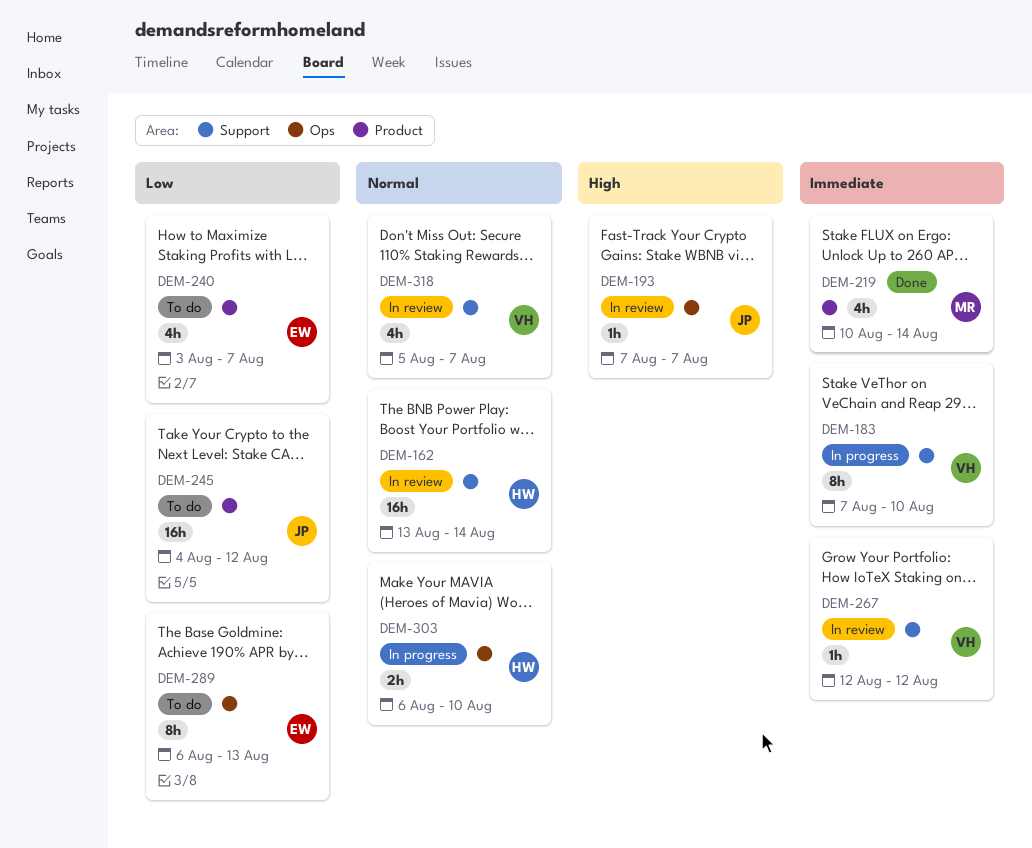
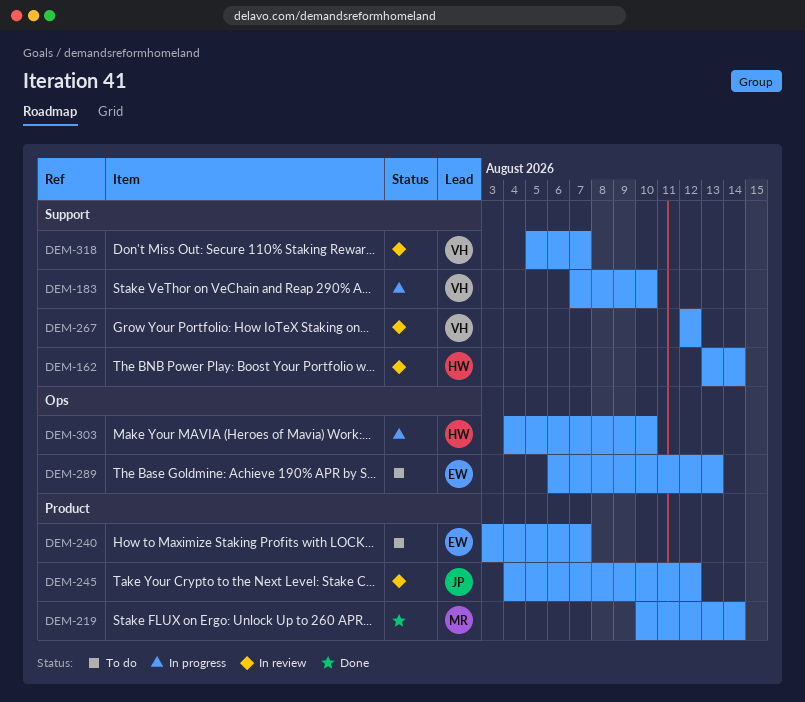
DEM-193: present -> none
DEM-245, status: To do -> In review
DEM-303, start: Aug 6 -> Aug 4

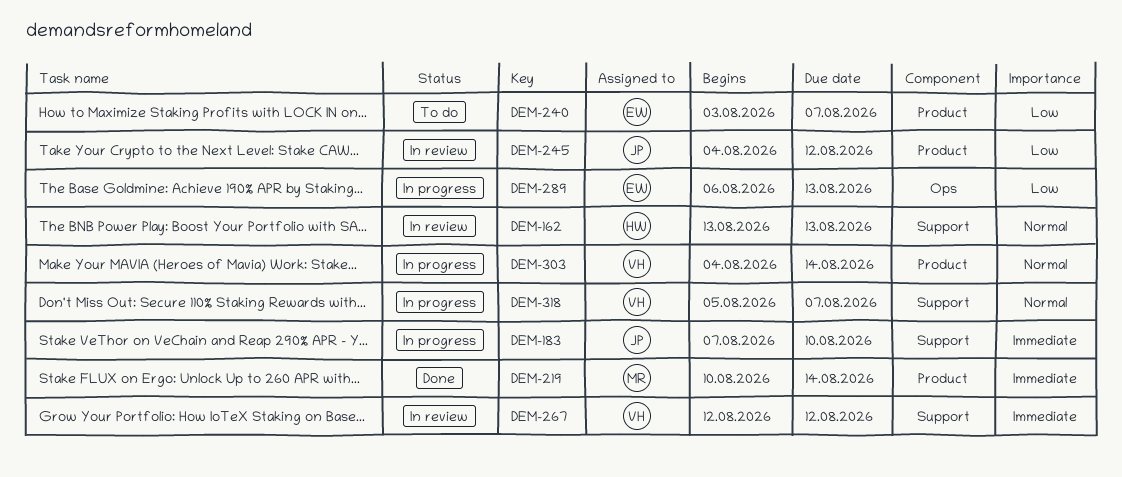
DEM-162, due: Aug 14 -> Aug 13
DEM-183, owner: VH -> JP
DEM-289, status: To do -> In progress
DEM-303, owner: HW -> VH
DEM-303, label: Ops -> Product
DEM-303, due: Aug 10 -> Aug 14
DEM-318, status: In review -> In progress

